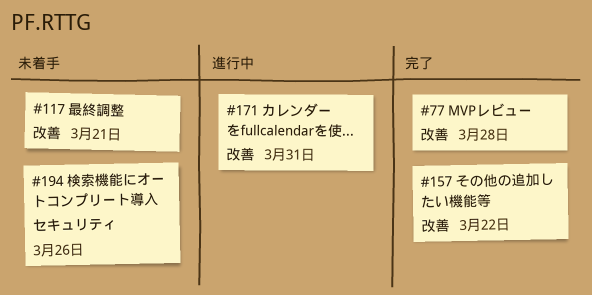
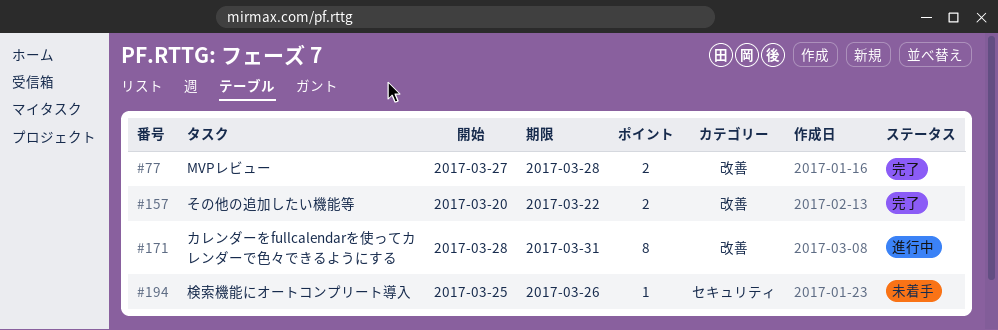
#117: present -> none

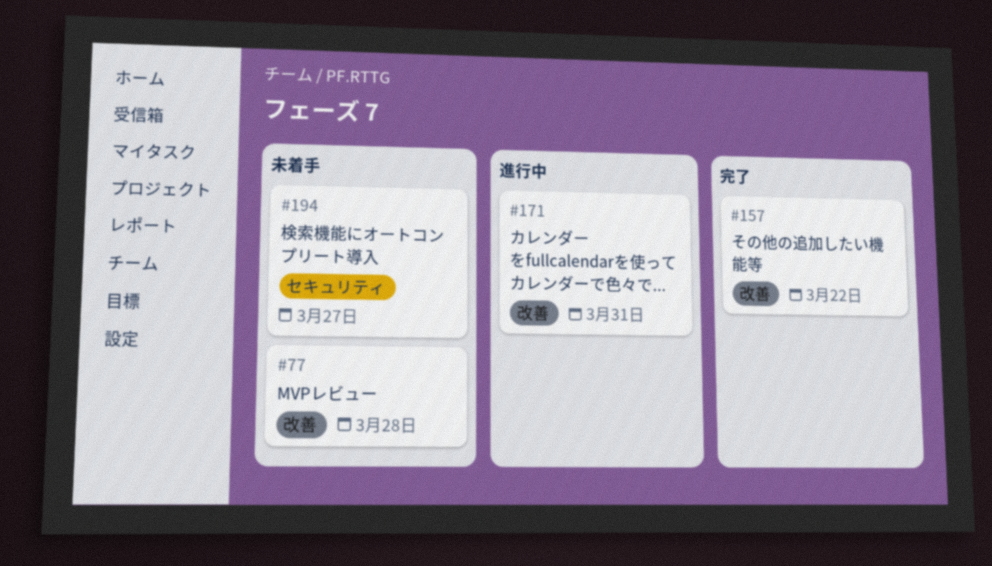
#77, status: 完了 -> 未着手
#194, due: Mar 26 -> Mar 27

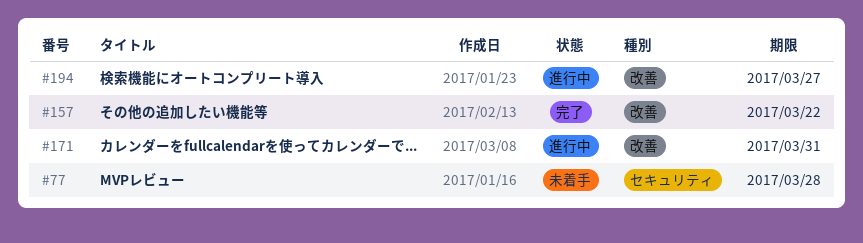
#77, label: 改善 -> セキュリティ
#194, status: 未着手 -> 進行中
#194, label: セキュリティ -> 改善

